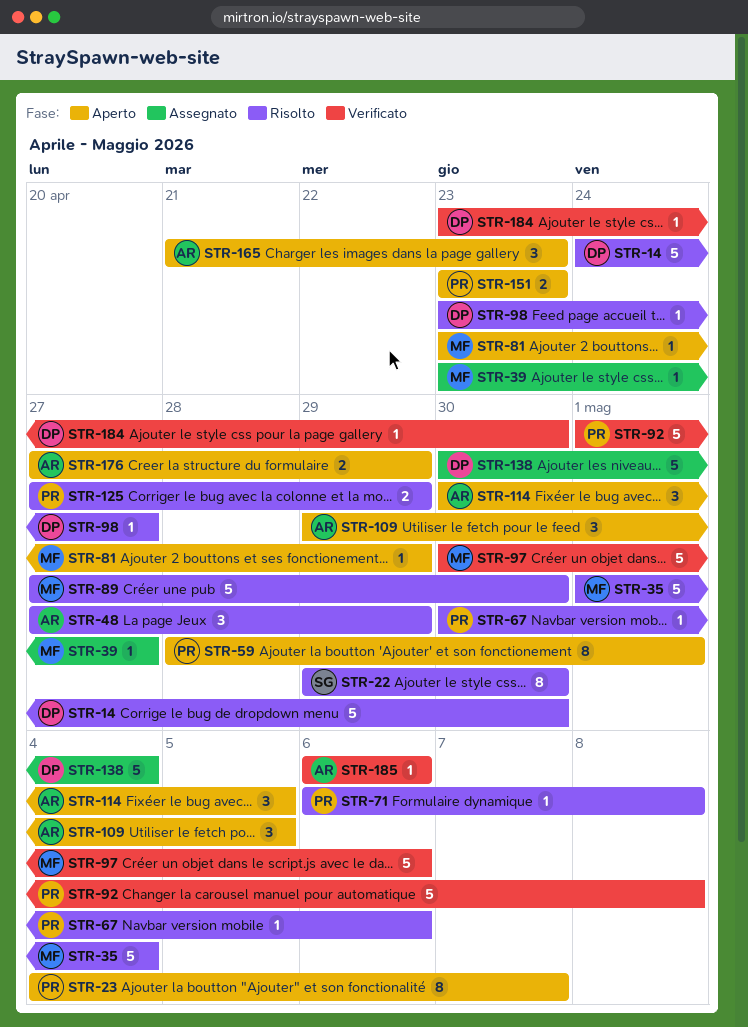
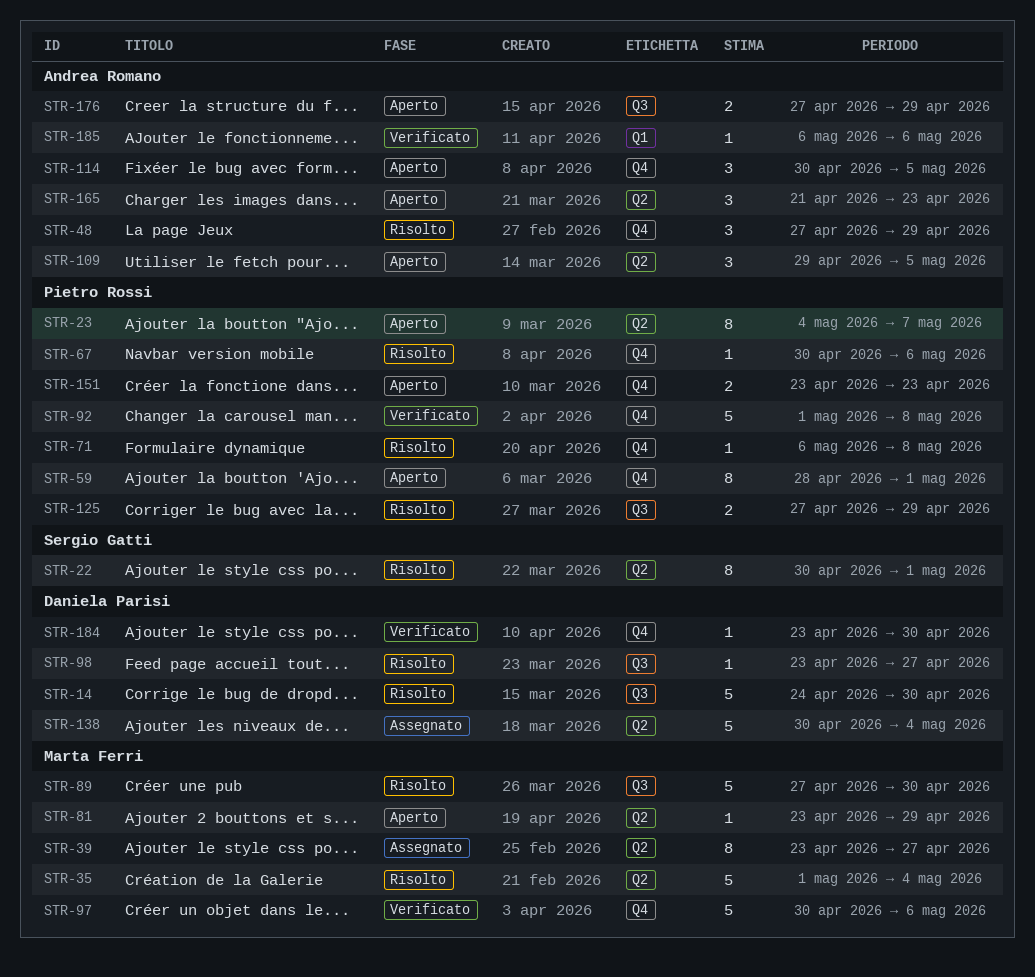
STR-22, start: Apr 29 -> Apr 30
STR-22, due: Apr 30 -> May 1
STR-39, estimate: 1 -> 8

